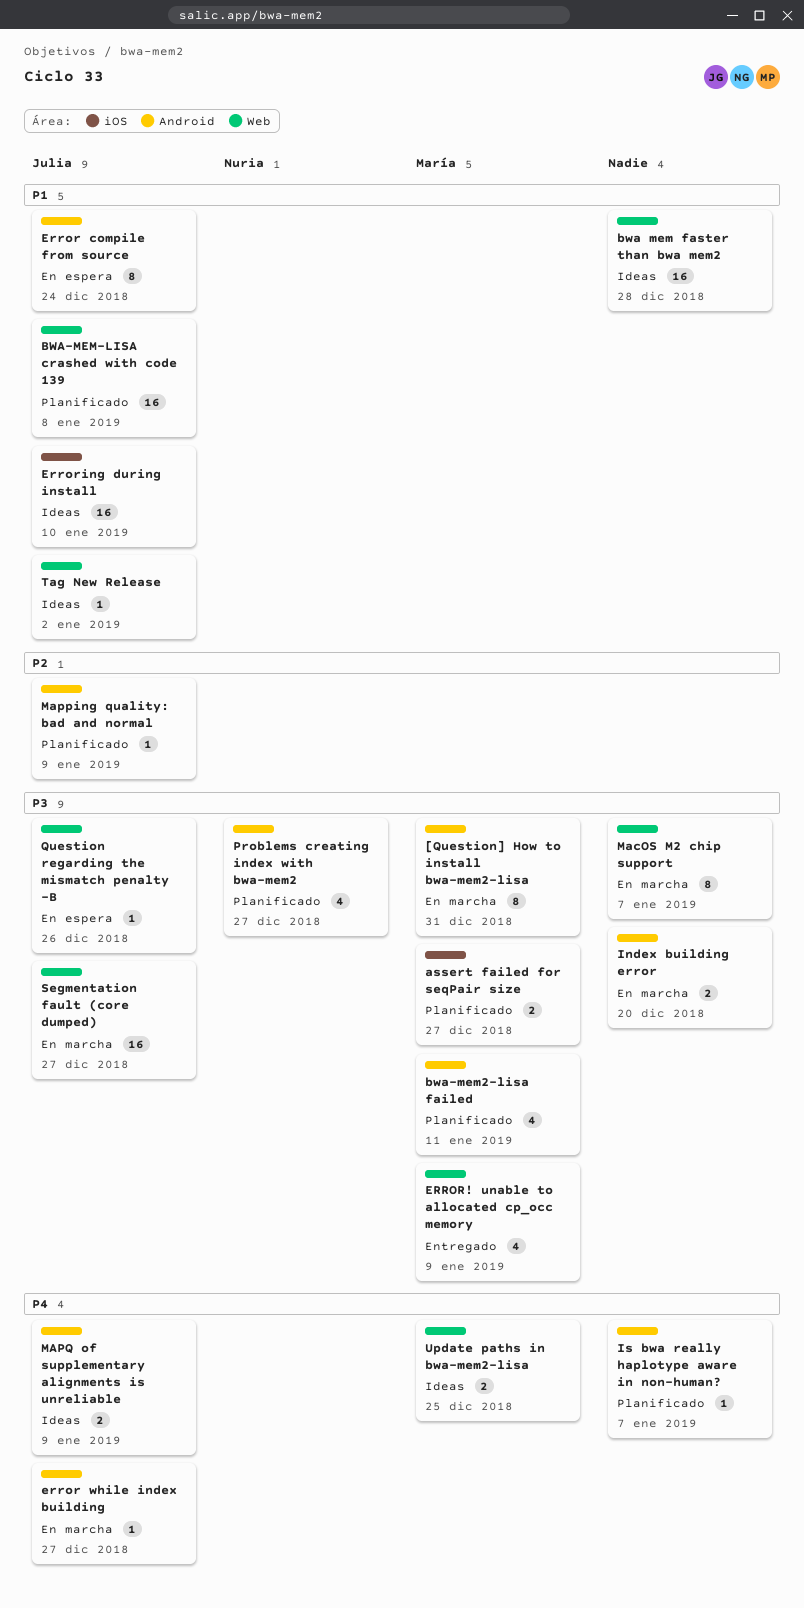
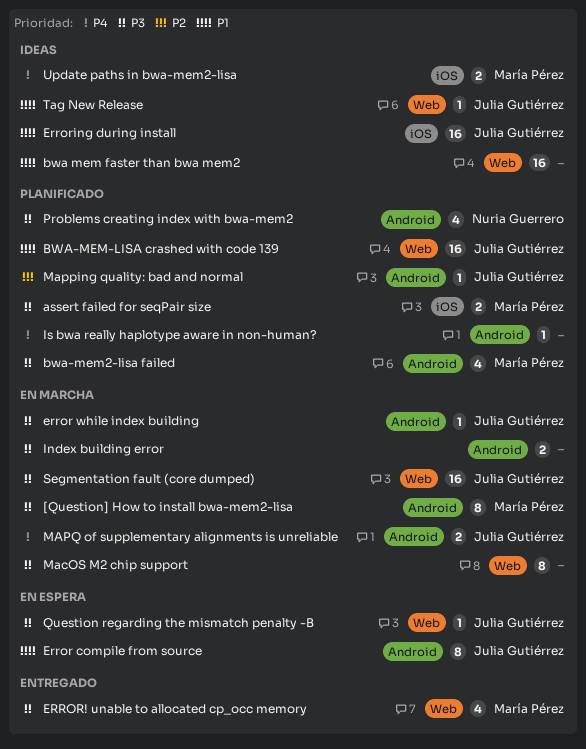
error while index building, priority: P4 -> P3
MAPQ of supplementary alignments is unreliable, status: Ideas -> En marcha
Update paths in bwa-mem2-lisa, label: Web -> iOS

